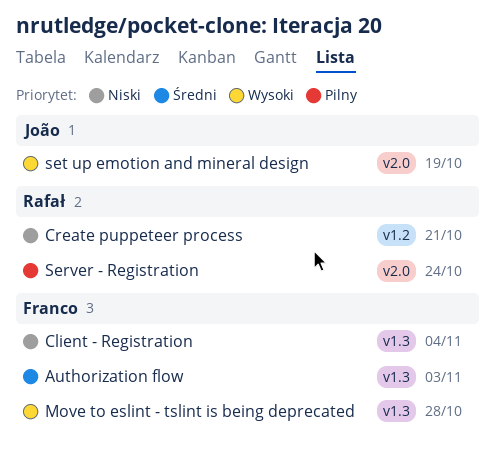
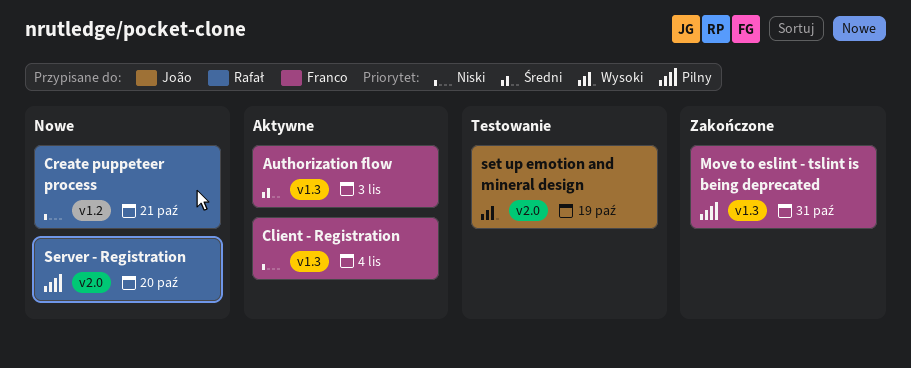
Move to eslint - tslint is being deprecated, priority: Wysoki -> Pilny
Move to eslint - tslint is being deprecated, due: Oct 28 -> Oct 31
Server - Registration, due: Oct 24 -> Oct 20

